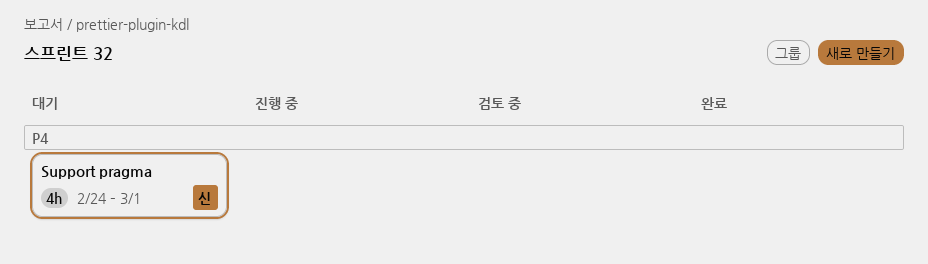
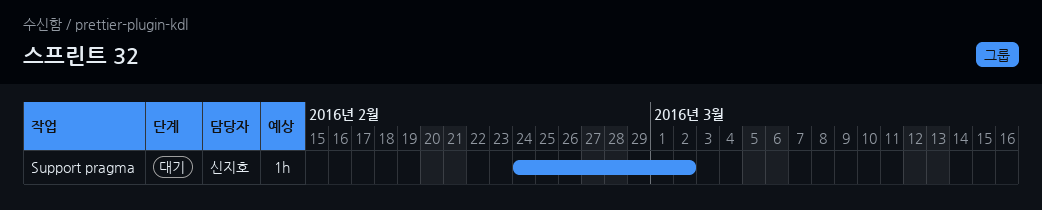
Support pragma, estimate: 4h -> 1h
Support pragma, due: Mar 1 -> Mar 2

